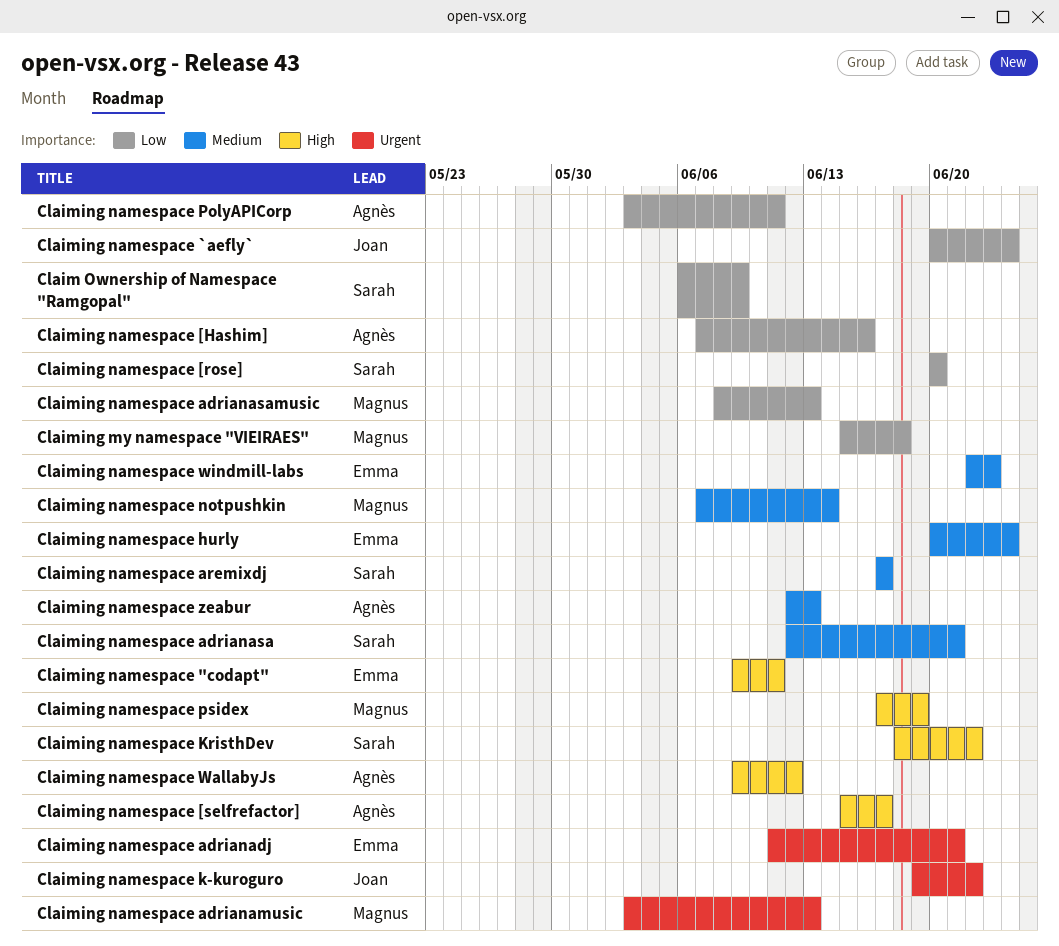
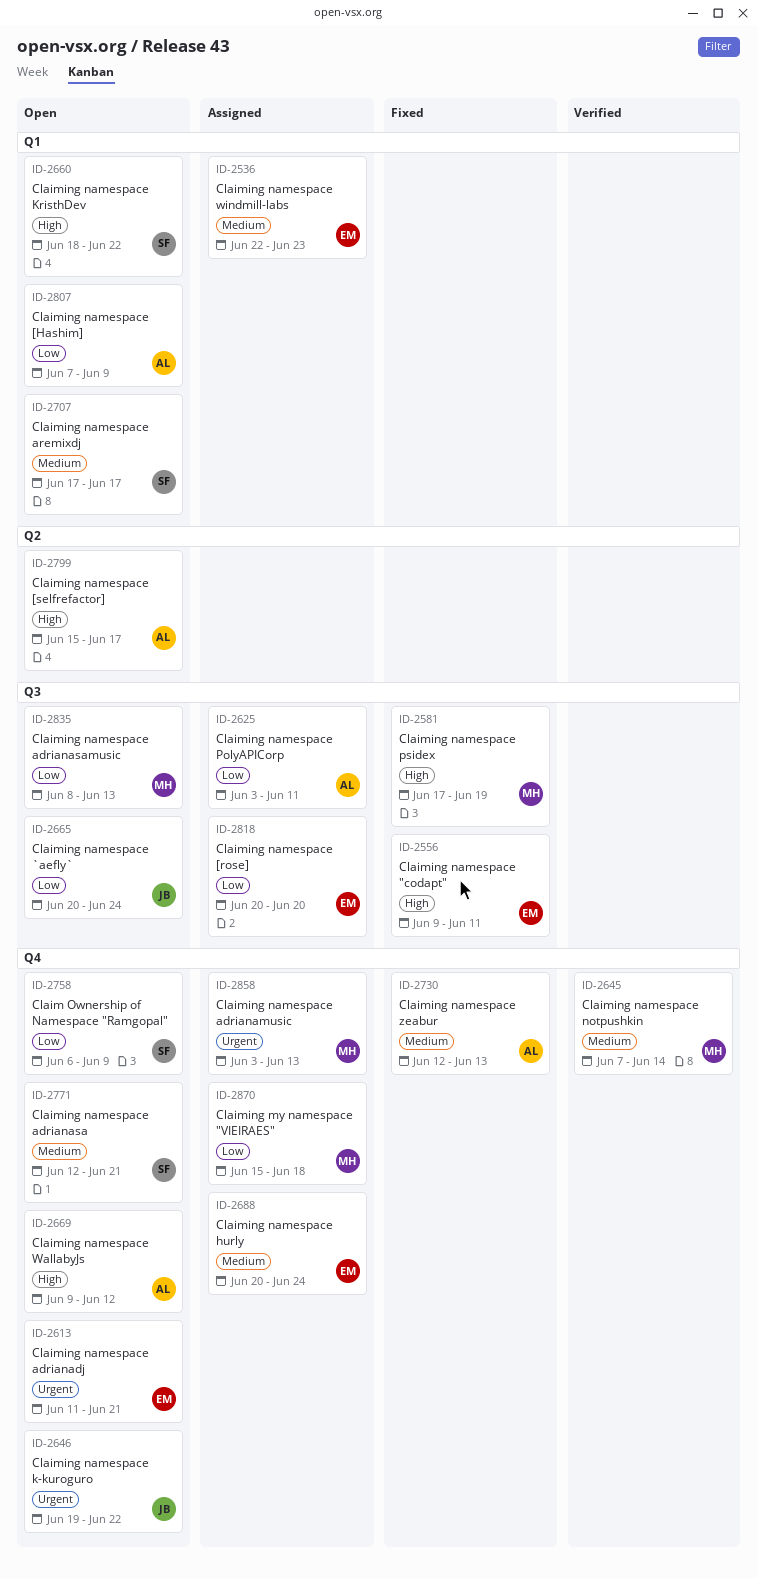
Claiming namespace [Hashim], due: Jun 16 -> Jun 9
Claiming namespace [rose], owner: Sarah -> Emma

